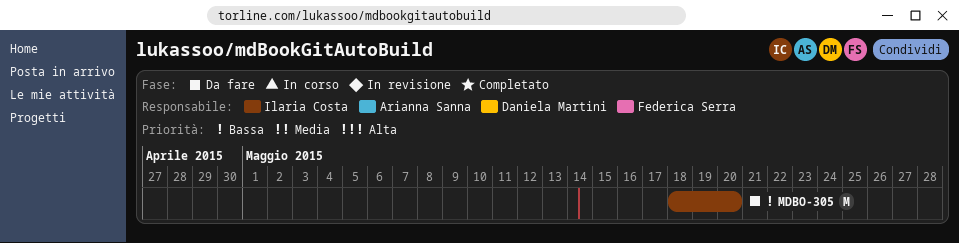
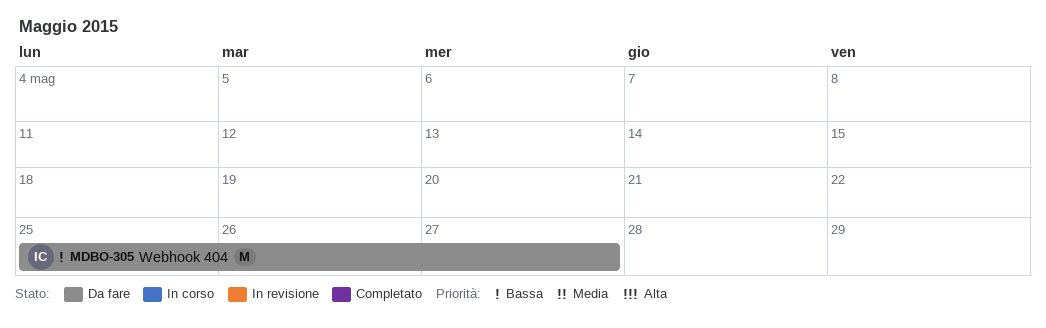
MDBO-305, start: May 18 -> May 25
MDBO-305, due: May 20 -> May 27

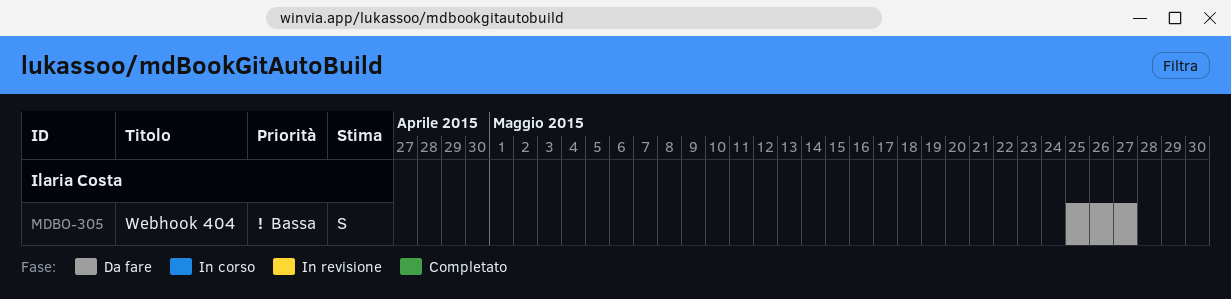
MDBO-305, estimate: M -> S

